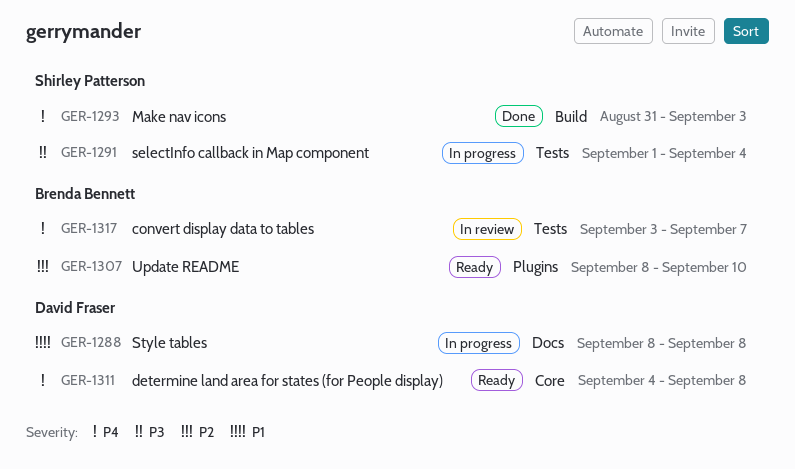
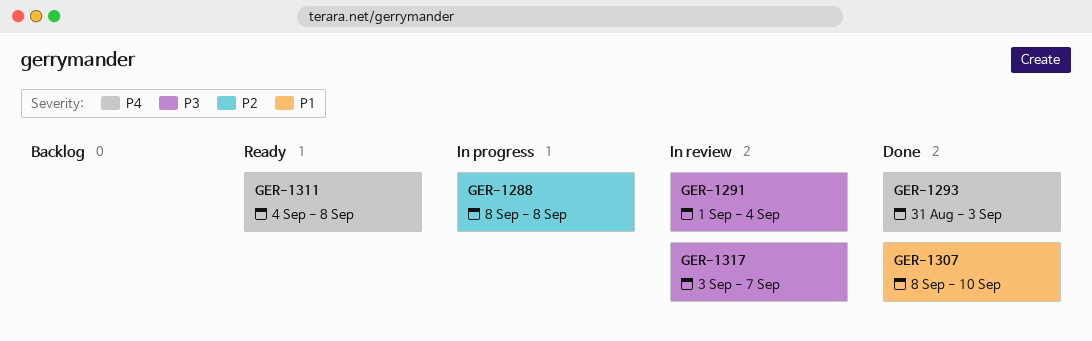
GER-1288, priority: P1 -> P2
GER-1291, status: In progress -> In review
GER-1307, status: Ready -> Done
GER-1307, priority: P2 -> P1
GER-1317, priority: P4 -> P3

